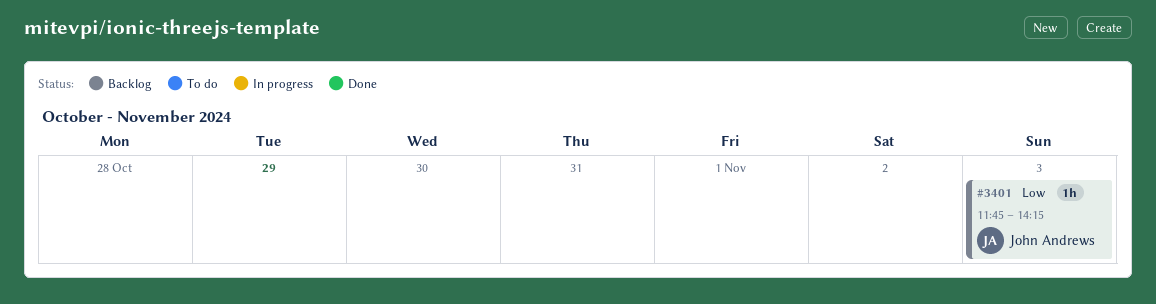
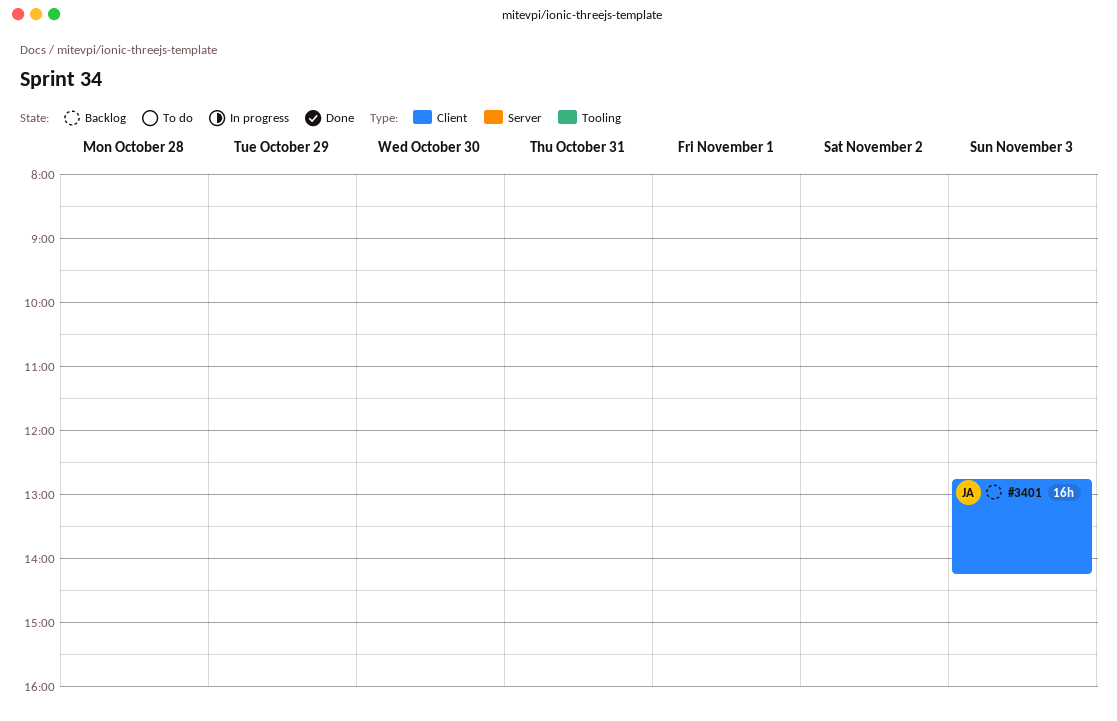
#3401, estimate: 1h -> 16h
#3401, begins: 11:45 -> 12:45

